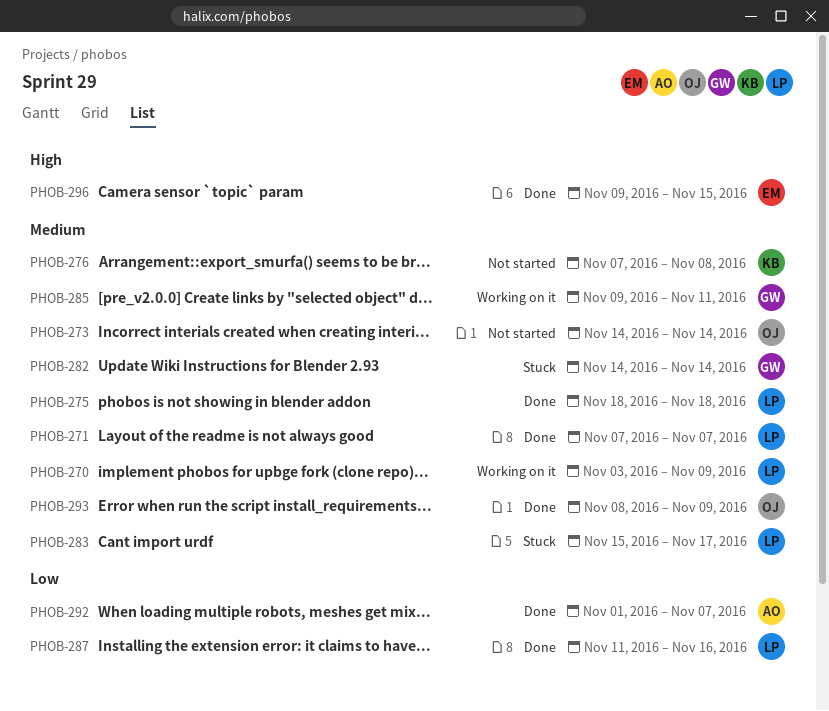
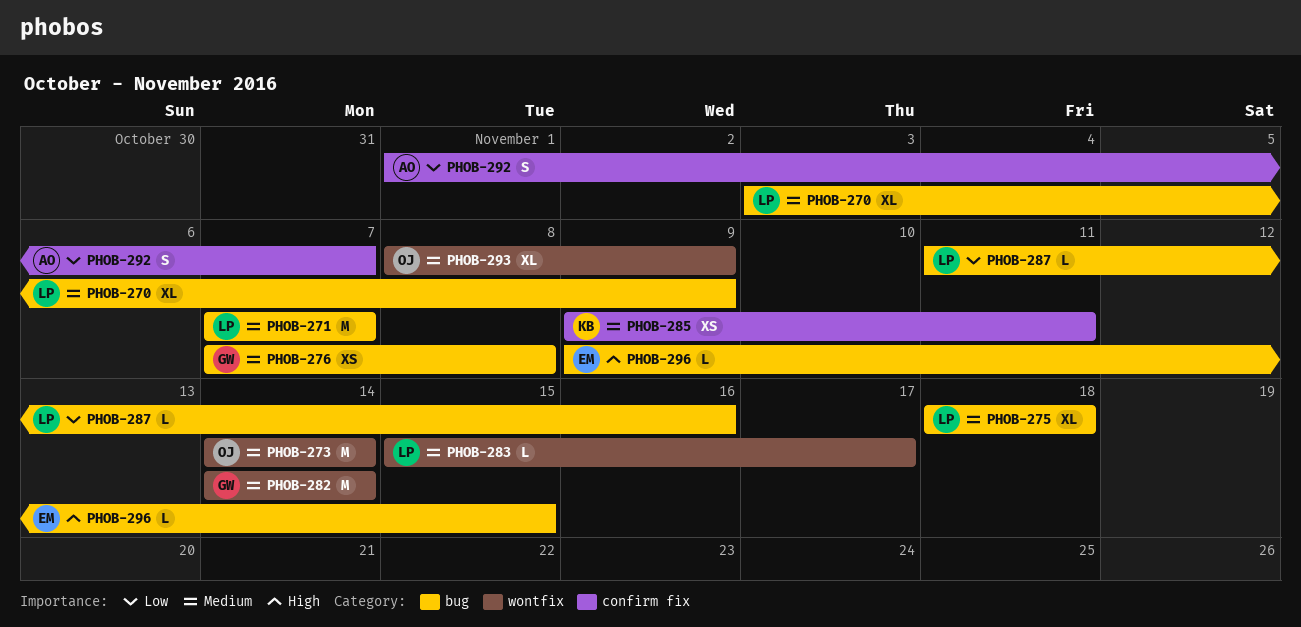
PHOB-276, owner: KB -> GW
PHOB-285, owner: GW -> KB

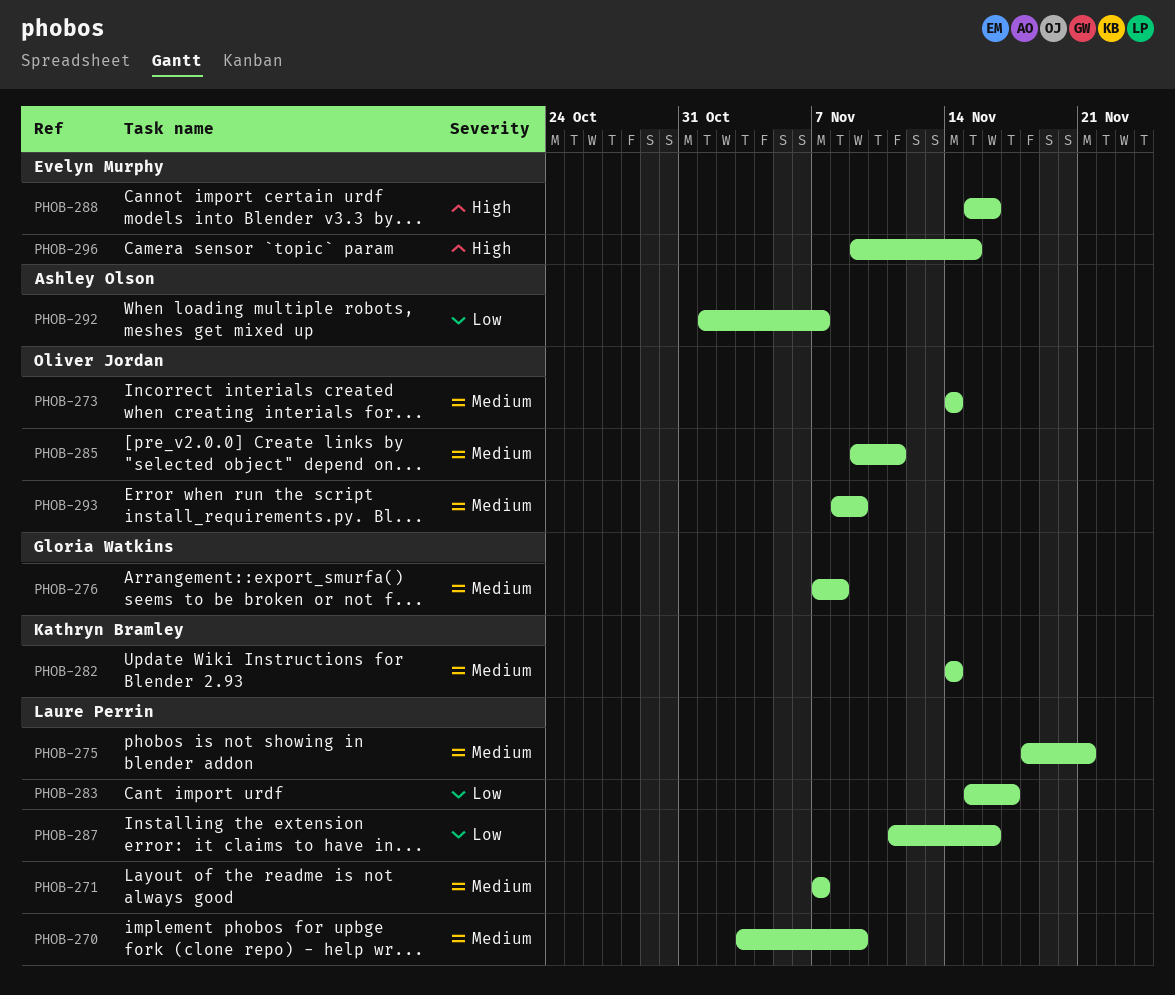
PHOB-275, due: Nov 18 -> Nov 21
PHOB-282, owner: Gloria Watkins -> Kathryn Bramley
PHOB-283, priority: Medium -> Low
PHOB-285, owner: Kathryn Bramley -> Oliver Jordan
PHOB-288: none -> present

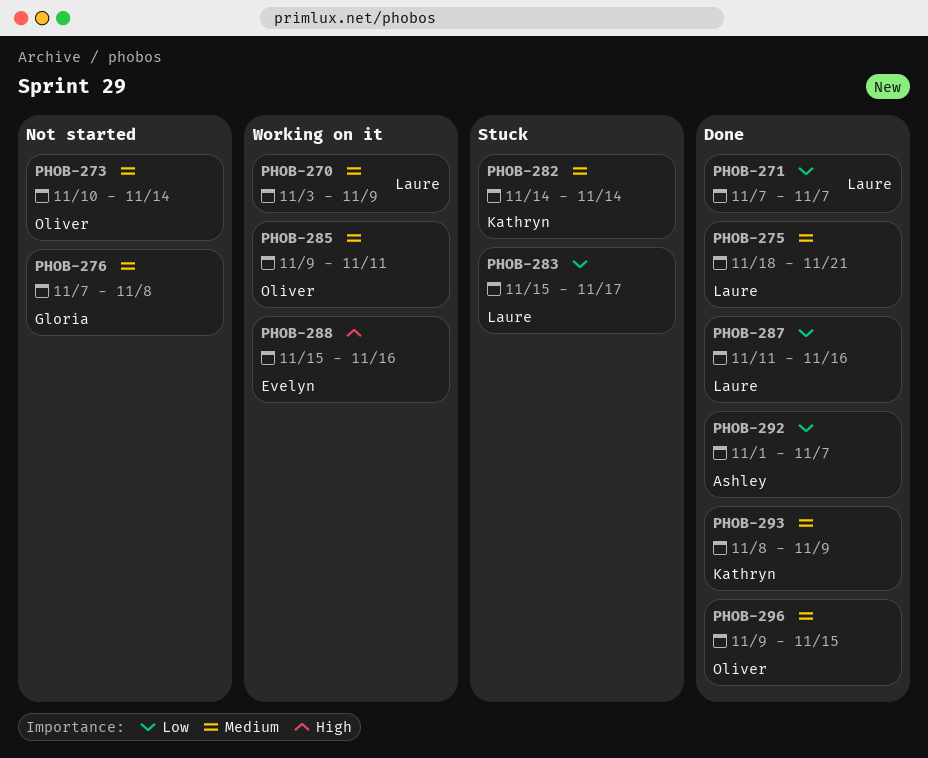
PHOB-271, priority: Medium -> Low
PHOB-273, start: Nov 14 -> Nov 10
PHOB-293, owner: Oliver Jordan -> Kathryn Bramley
PHOB-296, owner: Evelyn Murphy -> Oliver Jordan
PHOB-296, priority: High -> Medium

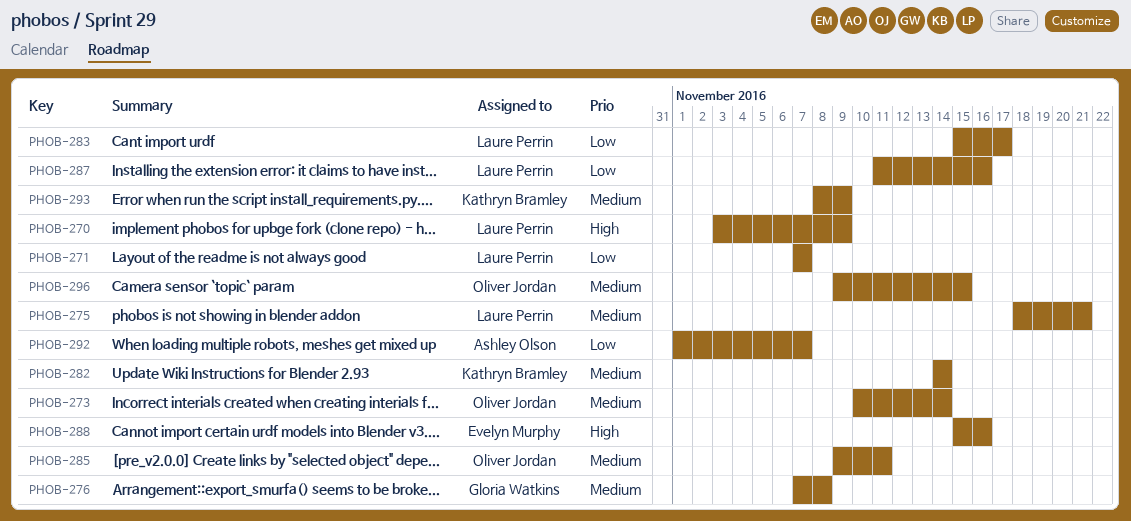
PHOB-270, priority: Medium -> High

